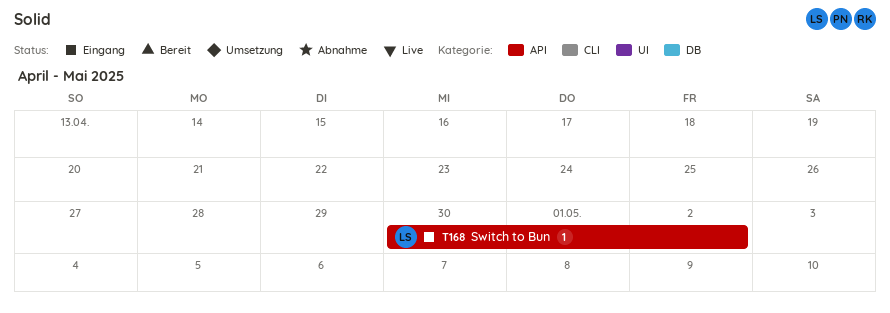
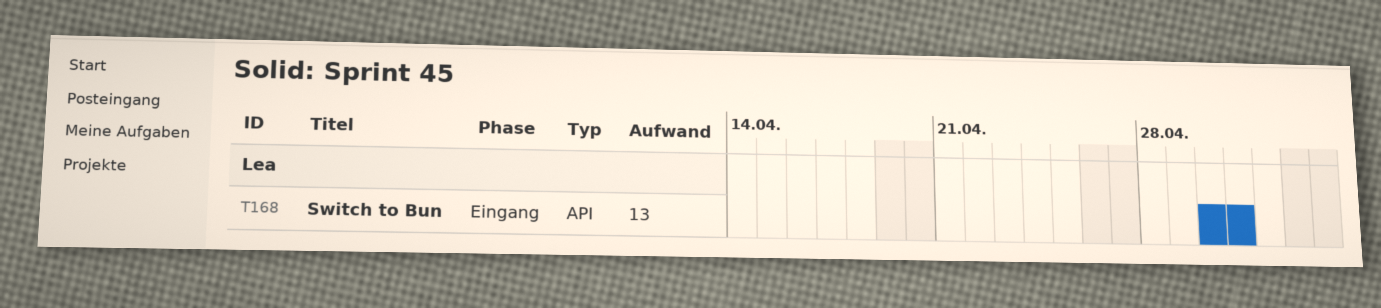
T168, estimate: 1 -> 13
T168, due: May 2 -> May 1

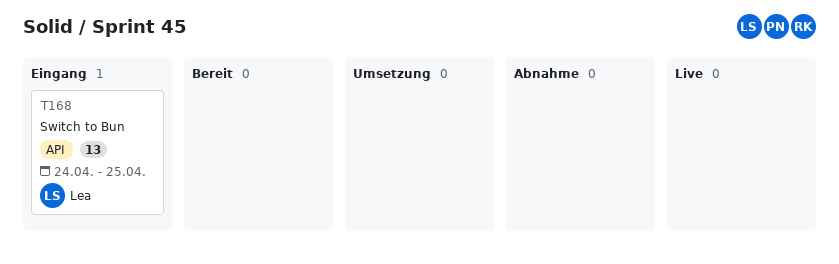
T168, start: Apr 30 -> Apr 24
T168, due: May 1 -> Apr 25

